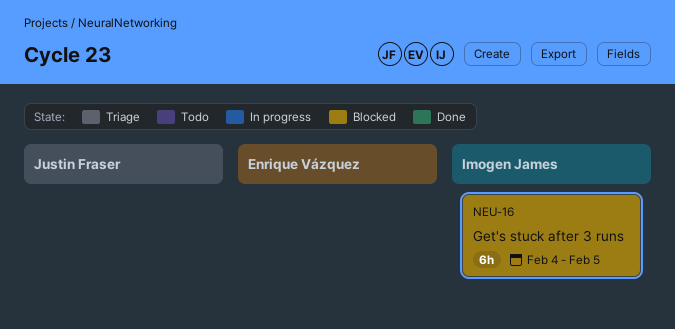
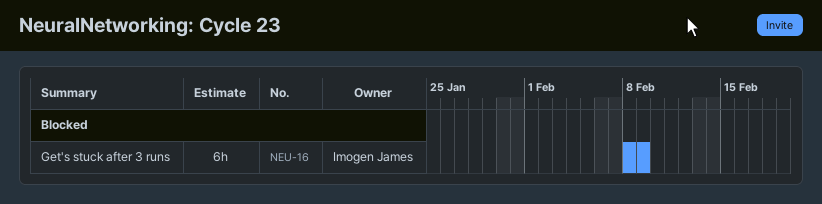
NEU-16, start: Feb 4 -> Feb 8
NEU-16, due: Feb 5 -> Feb 9

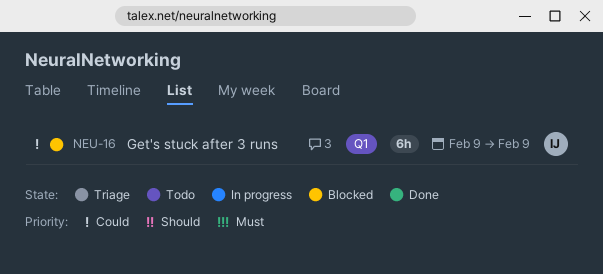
NEU-16, start: Feb 8 -> Feb 9

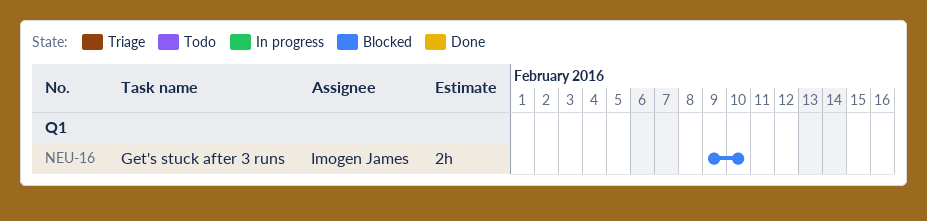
NEU-16, estimate: 6h -> 2h
NEU-16, due: Feb 9 -> Feb 10

